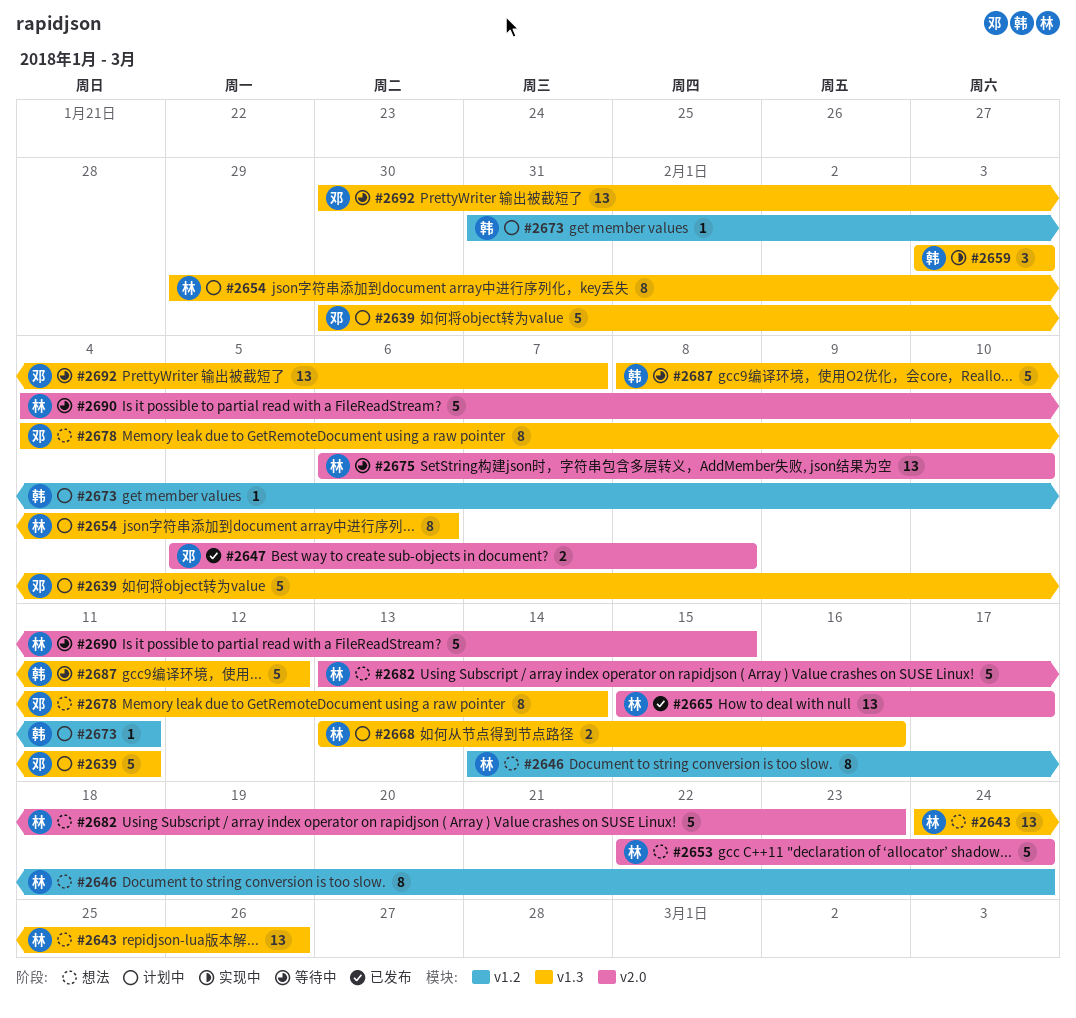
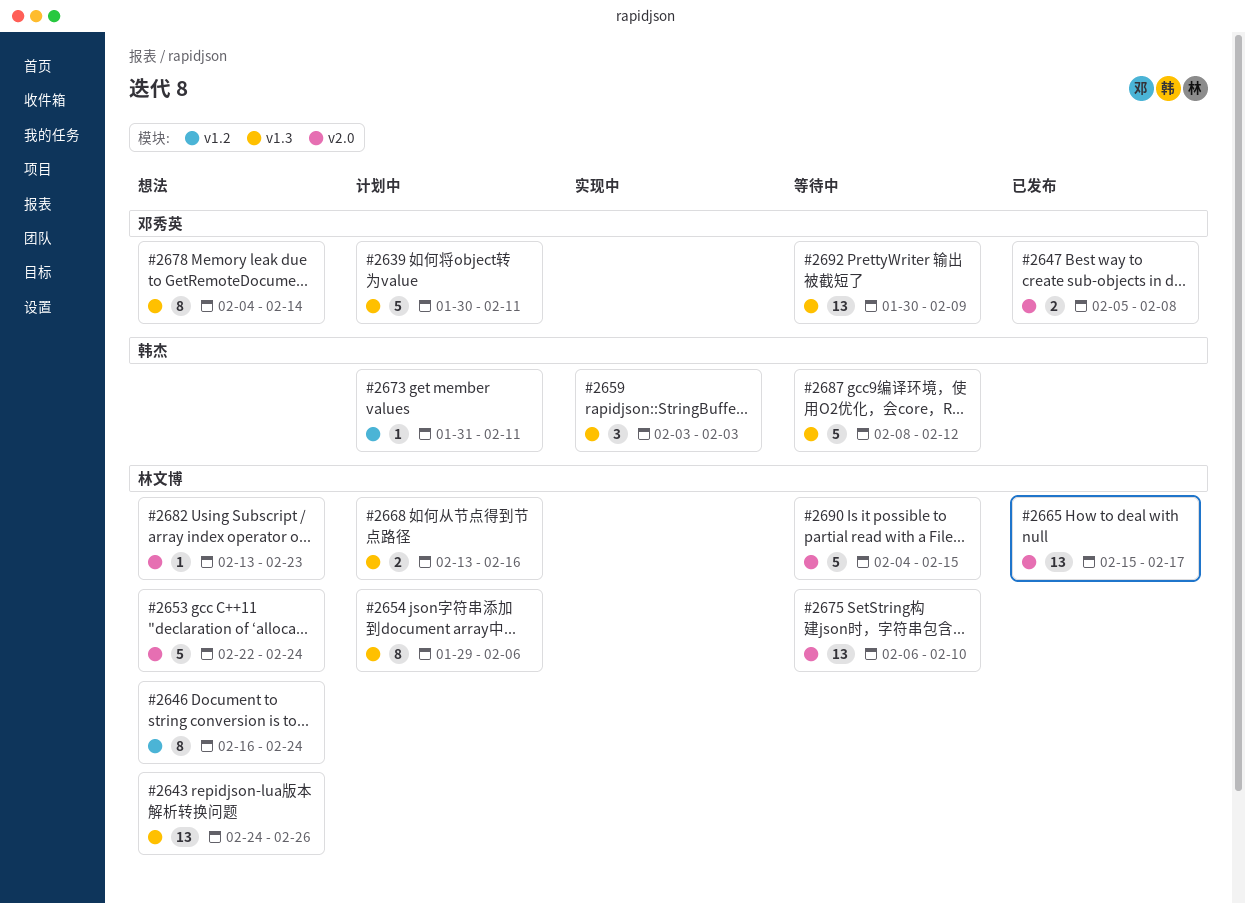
#2646, start: Feb 14 -> Feb 16
#2682, estimate: 5 -> 1
#2692, due: Feb 7 -> Feb 9

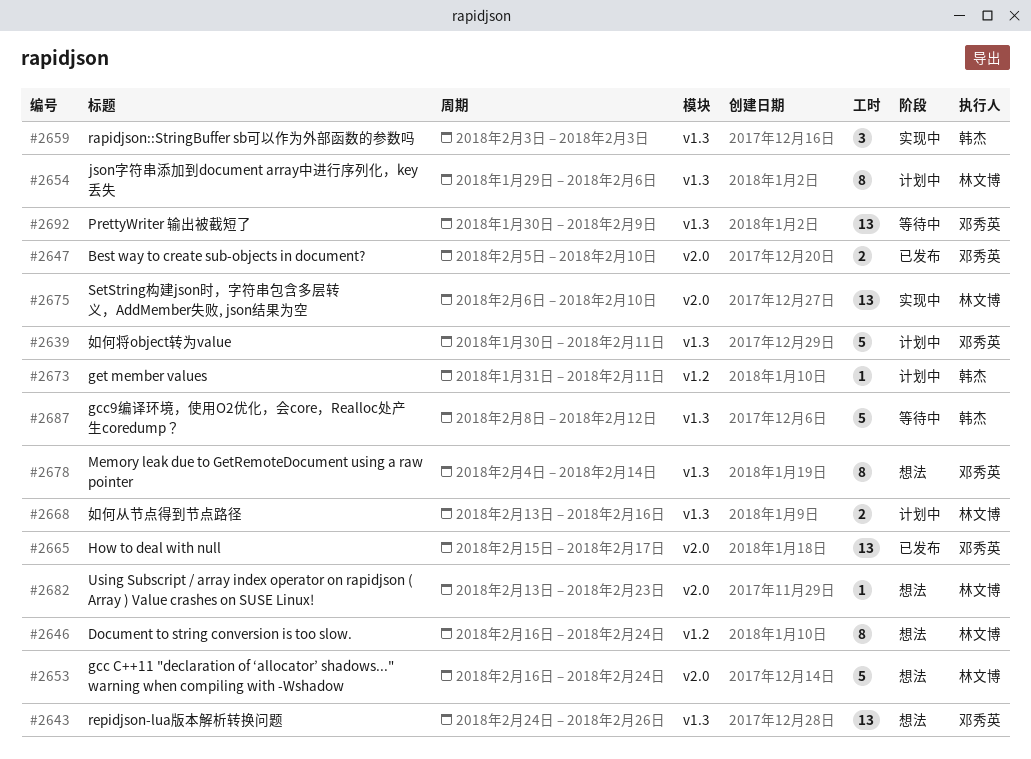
#2643, owner: 林文博 -> 邓秀英
#2647, due: Feb 8 -> Feb 10
#2653, start: Feb 22 -> Feb 16
#2665, owner: 林文博 -> 邓秀英
#2675, status: 等待中 -> 实现中
#2690: present -> none

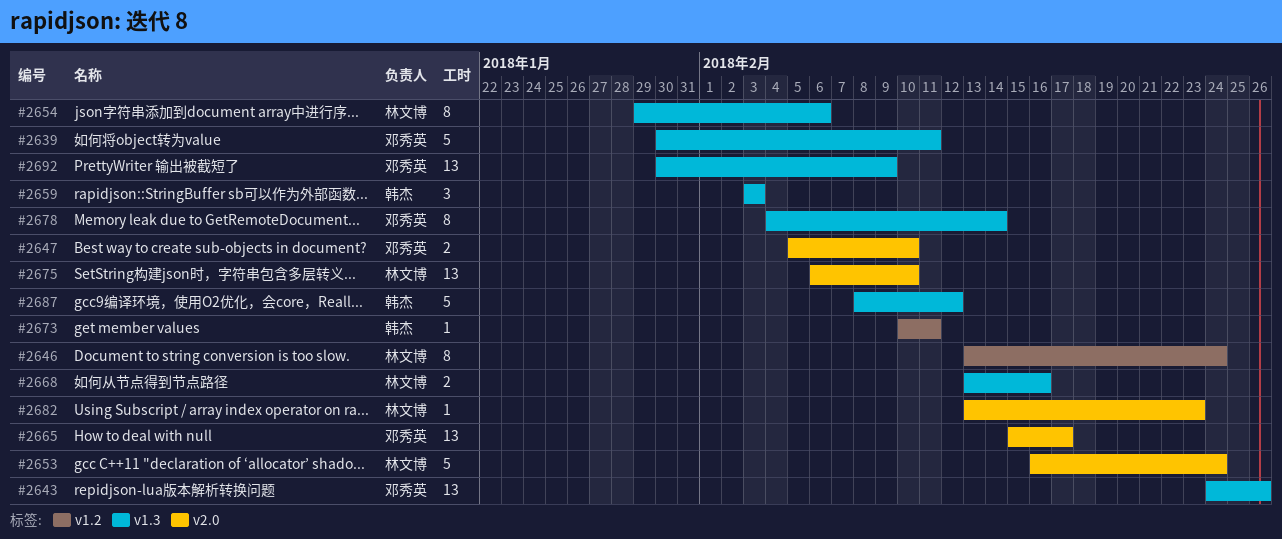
#2646, start: Feb 16 -> Feb 13
#2673, start: Jan 31 -> Feb 10

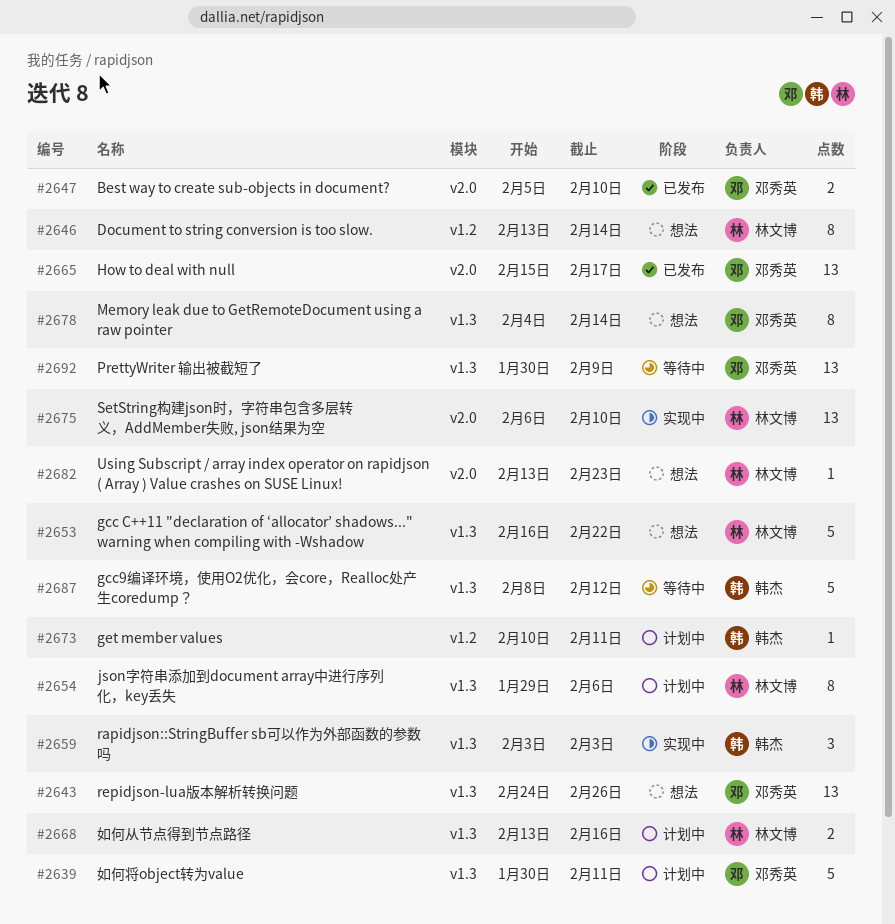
#2646, due: Feb 24 -> Feb 14
#2653, label: v2.0 -> v1.3
#2653, due: Feb 24 -> Feb 22

